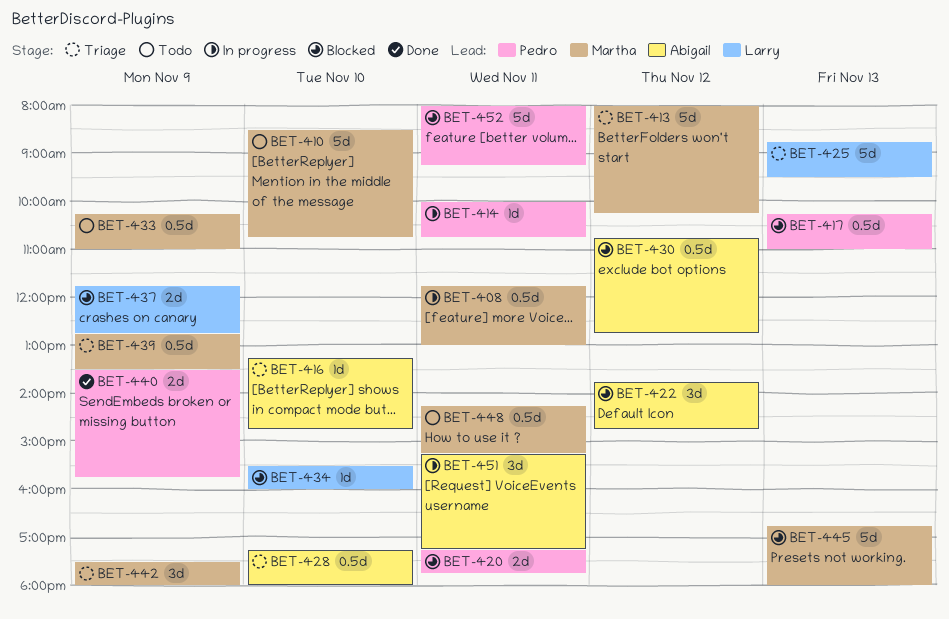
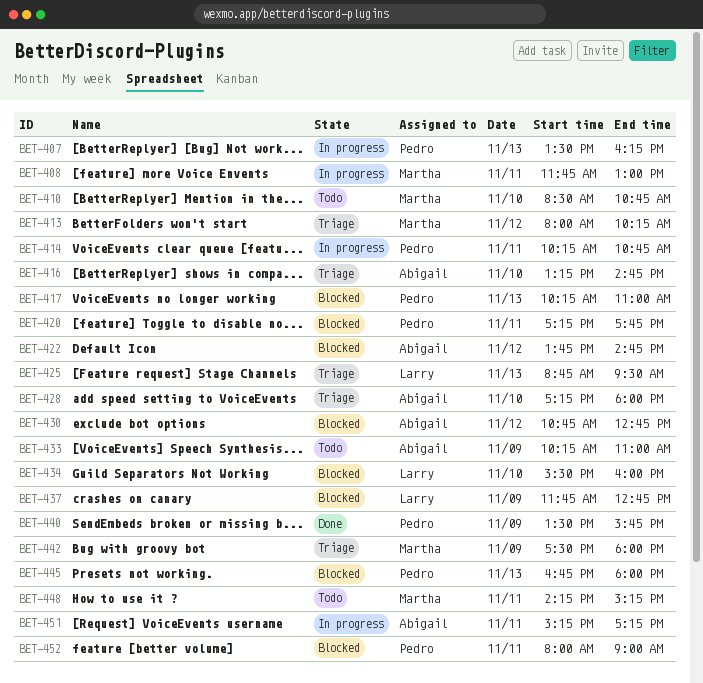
BET-407: none -> present
BET-414, begins: 10:00 -> 10:15
BET-433, owner: Martha -> Abigail
BET-439: present -> none
BET-445, owner: Martha -> Pedro
BET-452, ends: 09:15 -> 09:00

